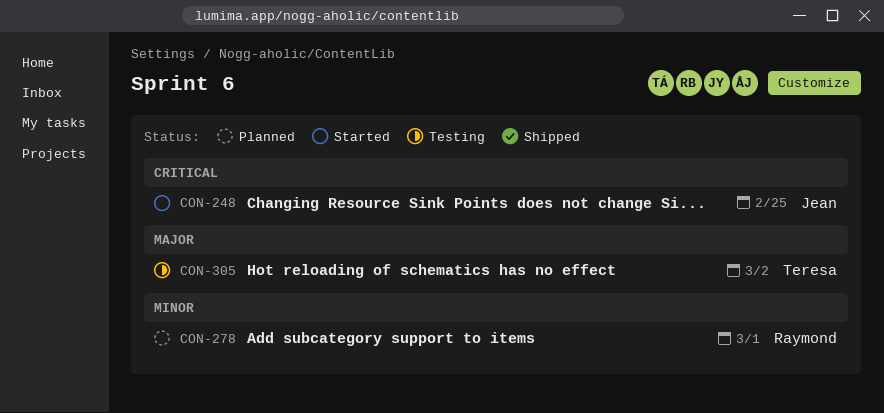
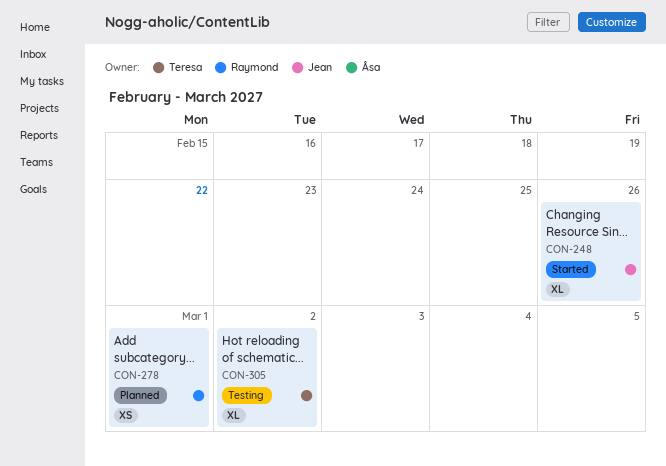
CON-248, due: Feb 25 -> Feb 26

